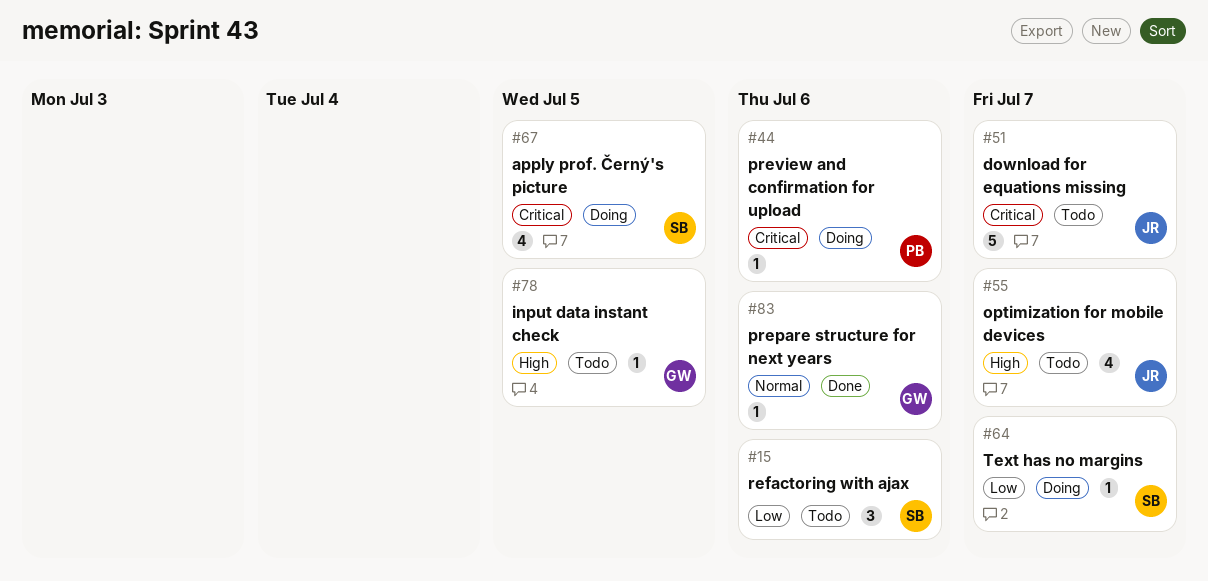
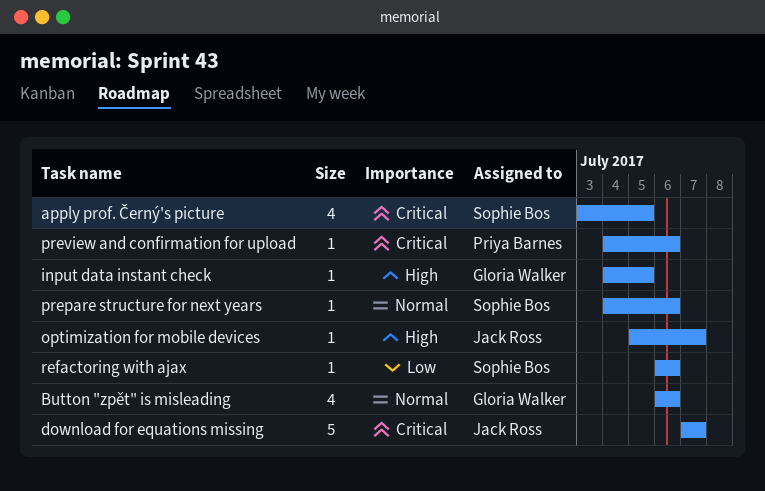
Button "zpět" is misleading: none -> present
optimization for mobile devices, estimate: 4 -> 1
prepare structure for next years, owner: Gloria Walker -> Sophie Bos
refactoring with ajax, estimate: 3 -> 1
Text has no margins: present -> none

